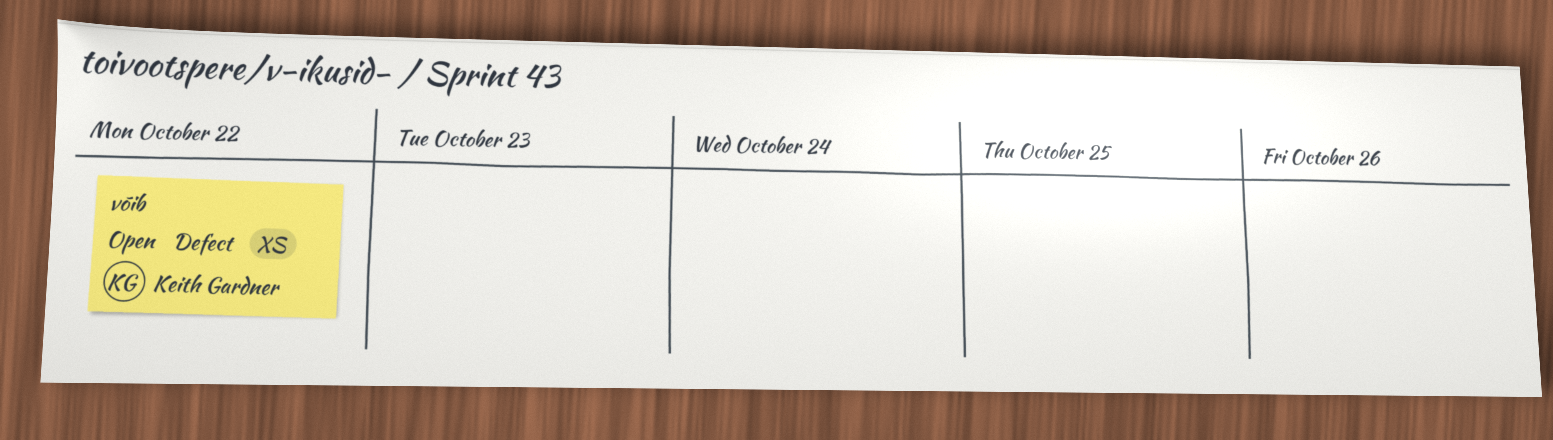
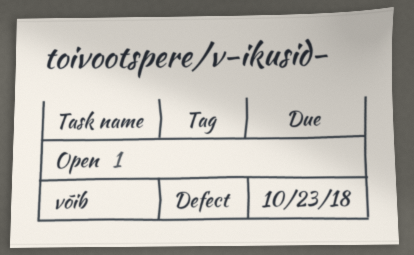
võib, due: Oct 22 -> Oct 23

